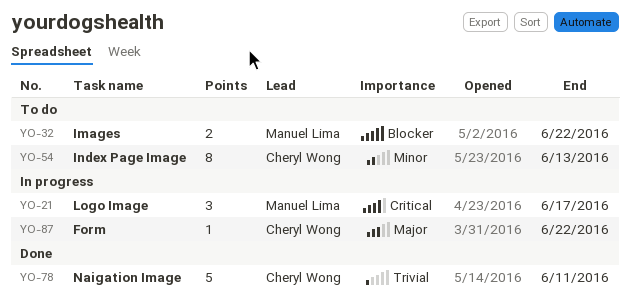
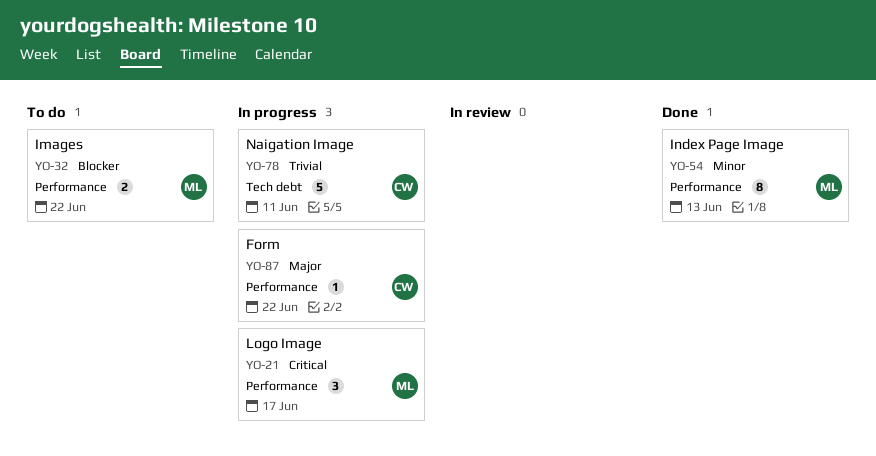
YO-54, status: To do -> Done
YO-54, owner: Cheryl Wong -> Manuel Lima
YO-78, status: Done -> In progress

